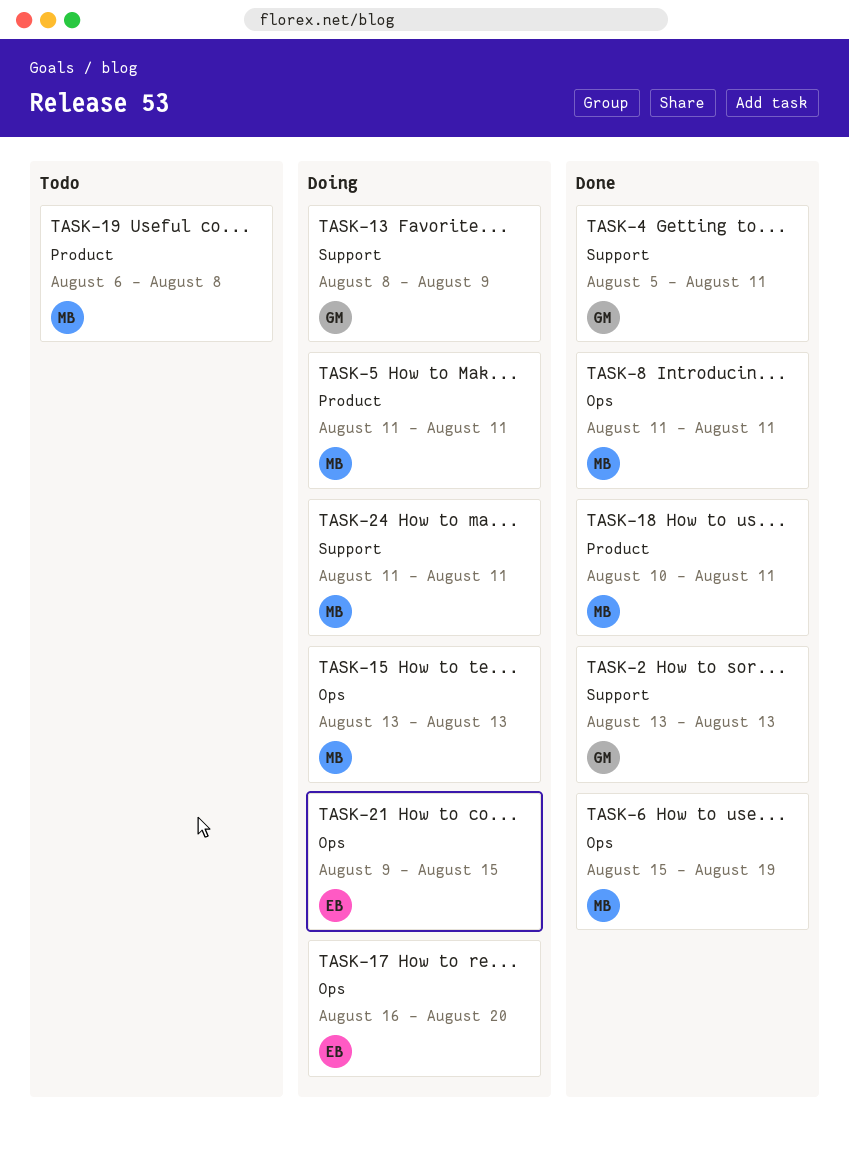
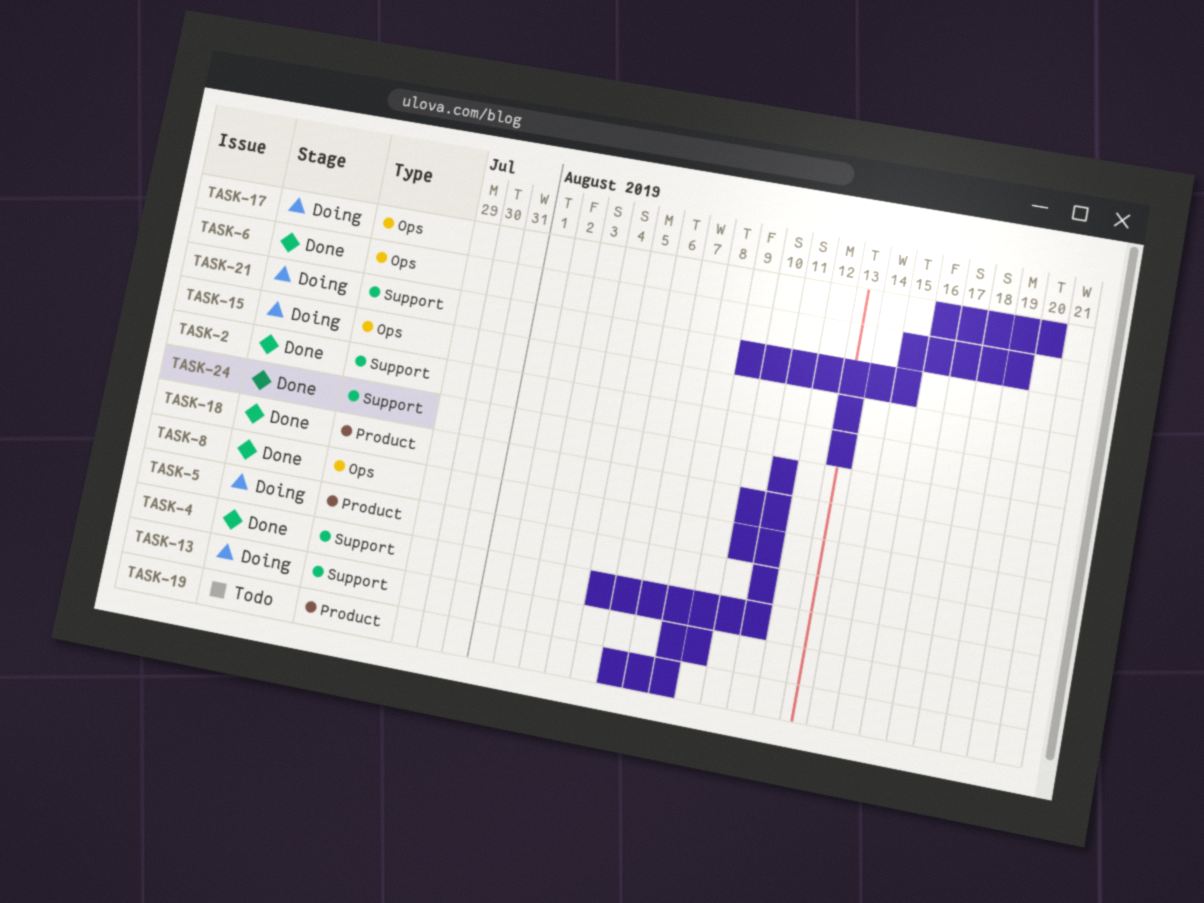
TASK-8, start: Aug 11 -> Aug 10
TASK-21, label: Ops -> Support
TASK-24, status: Doing -> Done

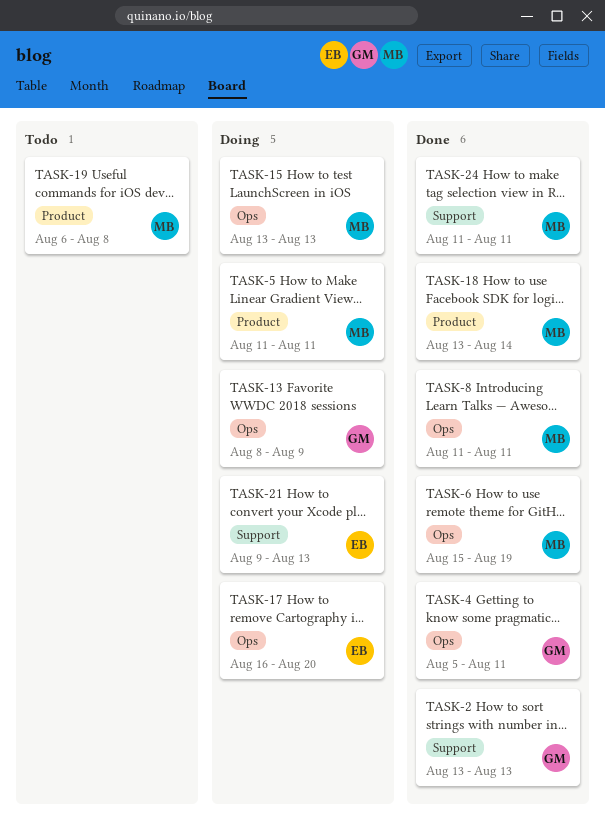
TASK-4, label: Support -> Ops
TASK-8, start: Aug 10 -> Aug 11
TASK-13, label: Support -> Ops
TASK-18, start: Aug 10 -> Aug 13
TASK-18, due: Aug 11 -> Aug 14
TASK-21, due: Aug 15 -> Aug 13

